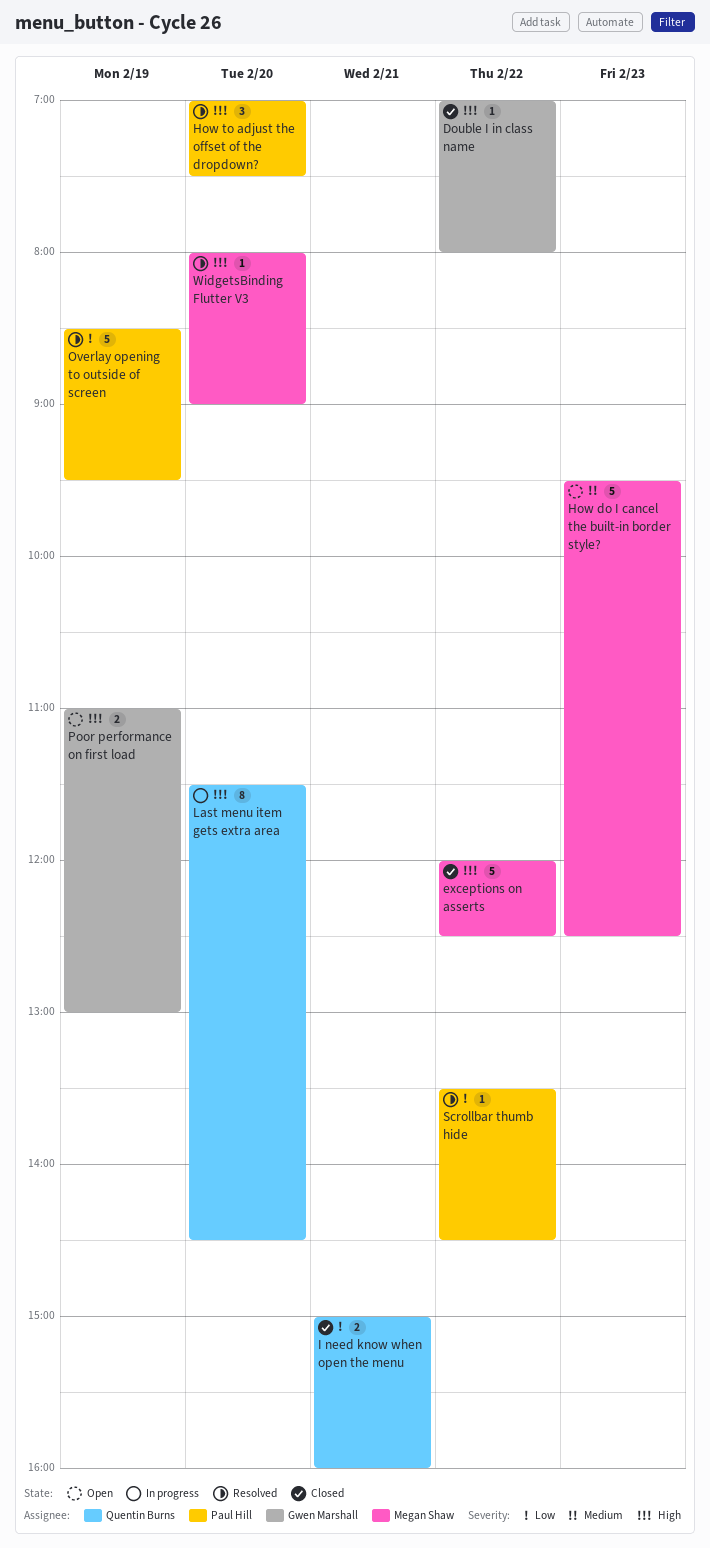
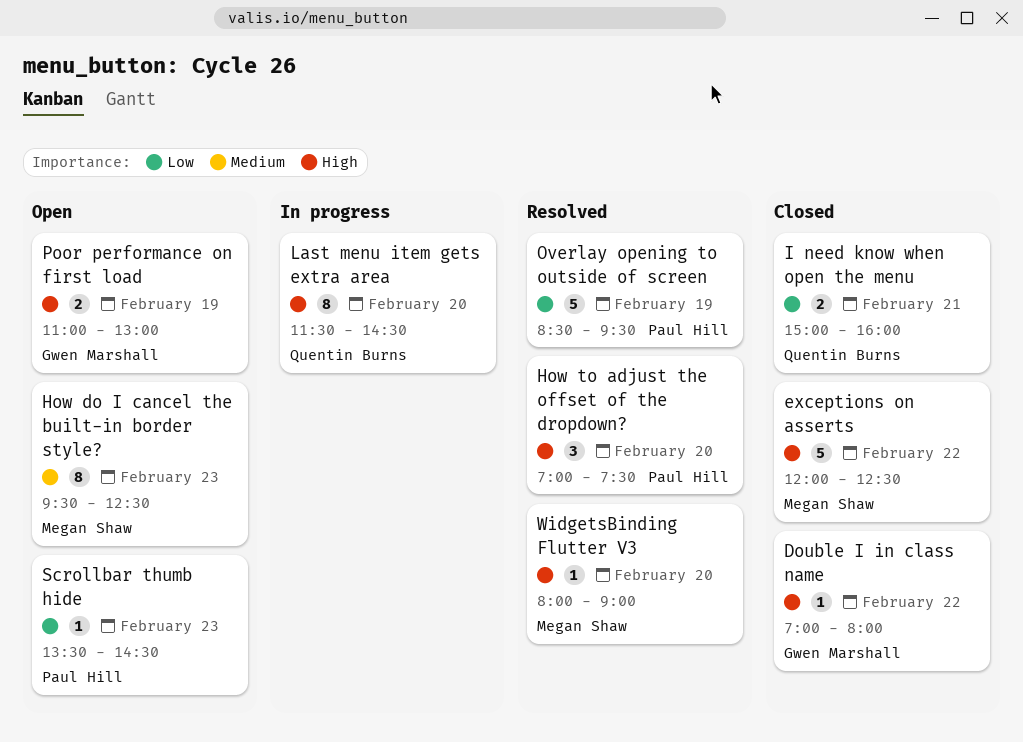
How do I cancel the built-in border style?, estimate: 5 -> 8
Scrollbar thumb hide, status: Resolved -> Open
Scrollbar thumb hide, day: Feb 22 -> Feb 23

